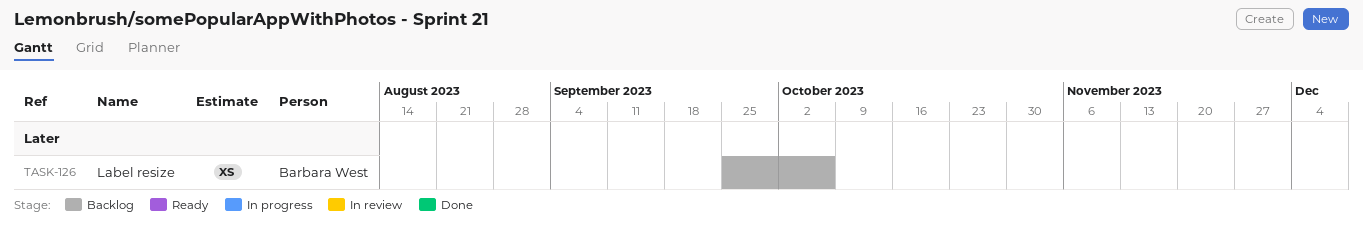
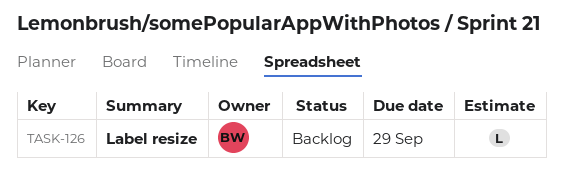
TASK-126, estimate: XS -> L
TASK-126, due: Oct 6 -> Sep 29

